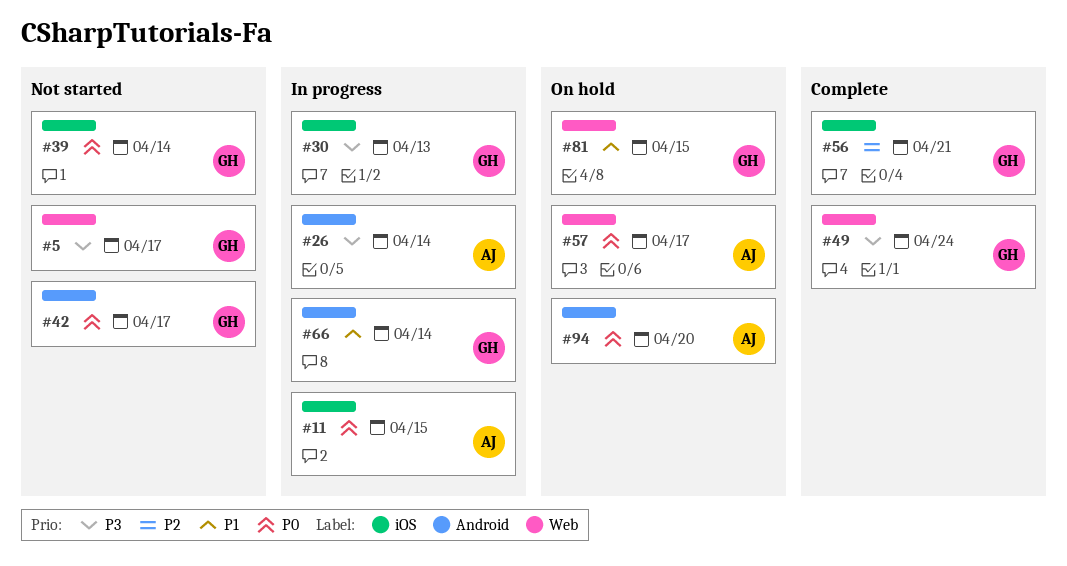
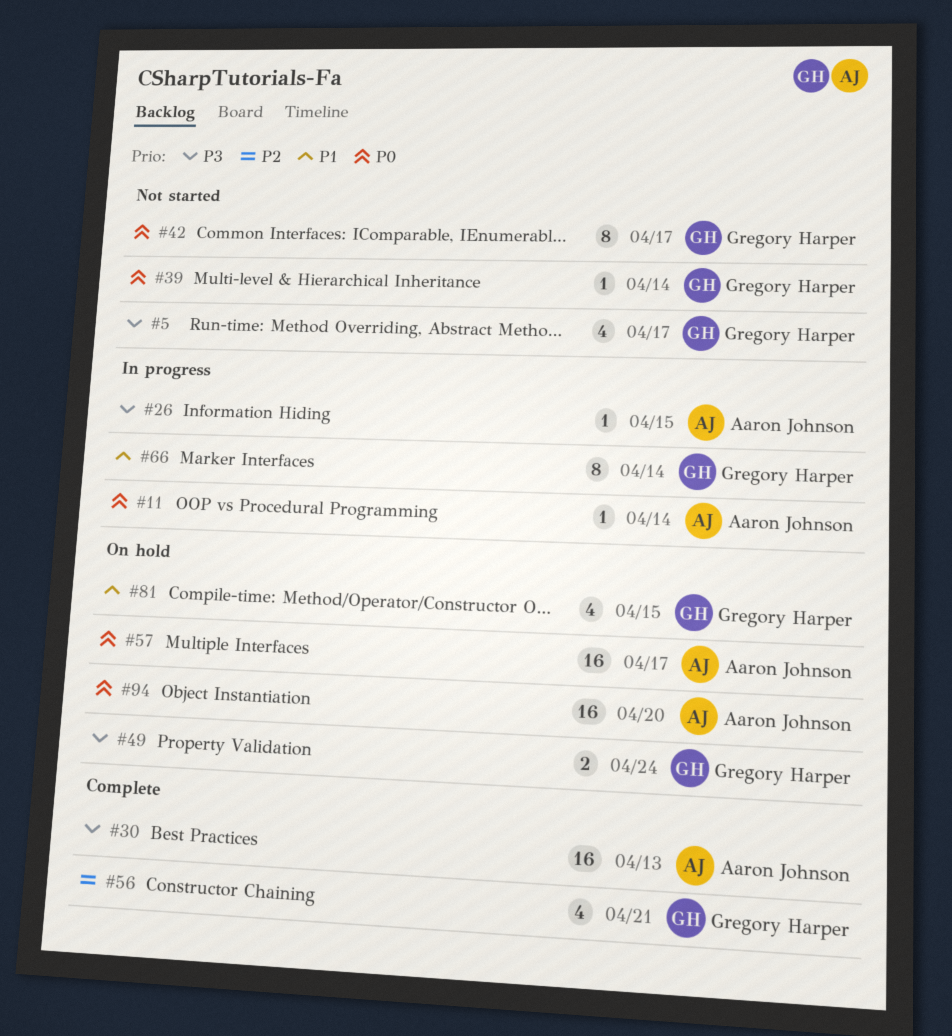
#11, due: Apr 15 -> Apr 14
#26, due: Apr 14 -> Apr 15
#30, status: In progress -> Complete
#30, owner: Gregory Harper -> Aaron Johnson
#49, status: Complete -> On hold

